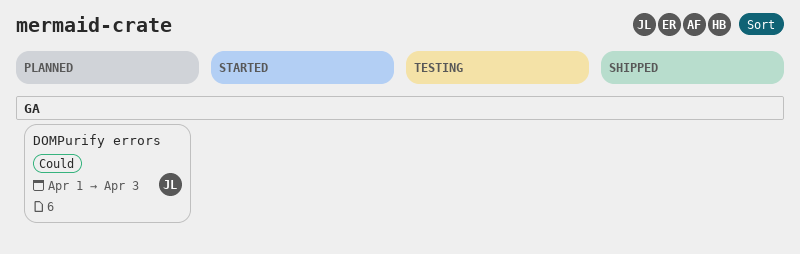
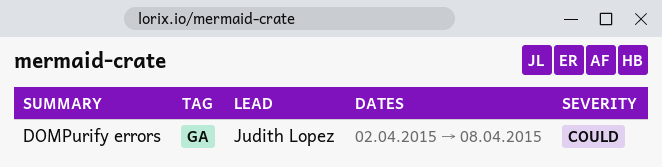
DOMPurify errors, start: Apr 1 -> Apr 2
DOMPurify errors, due: Apr 3 -> Apr 8

